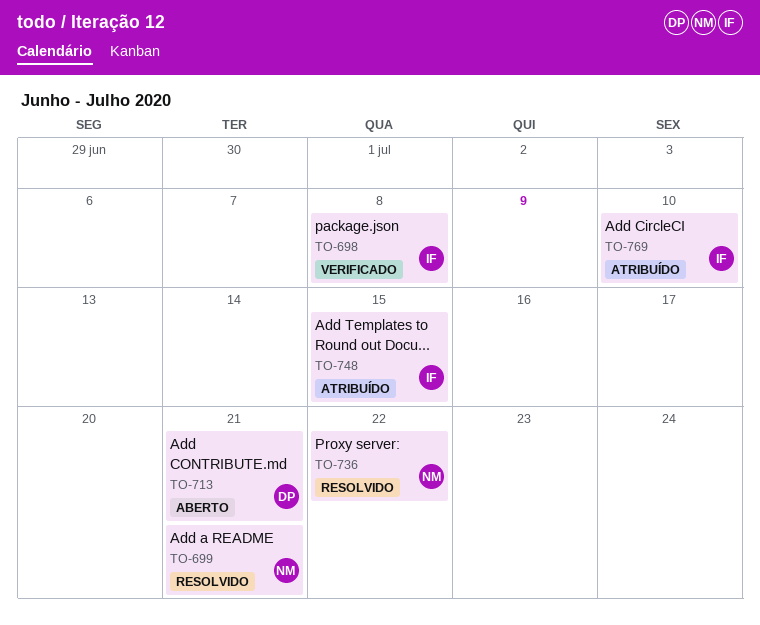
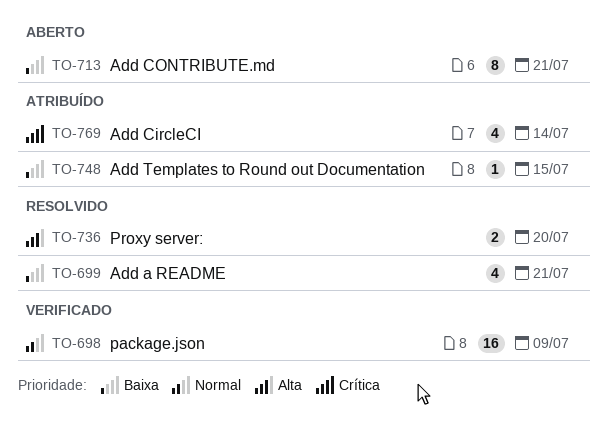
TO-698, due: Jul 8 -> Jul 9
TO-736, due: Jul 22 -> Jul 20
TO-769, due: Jul 10 -> Jul 14

